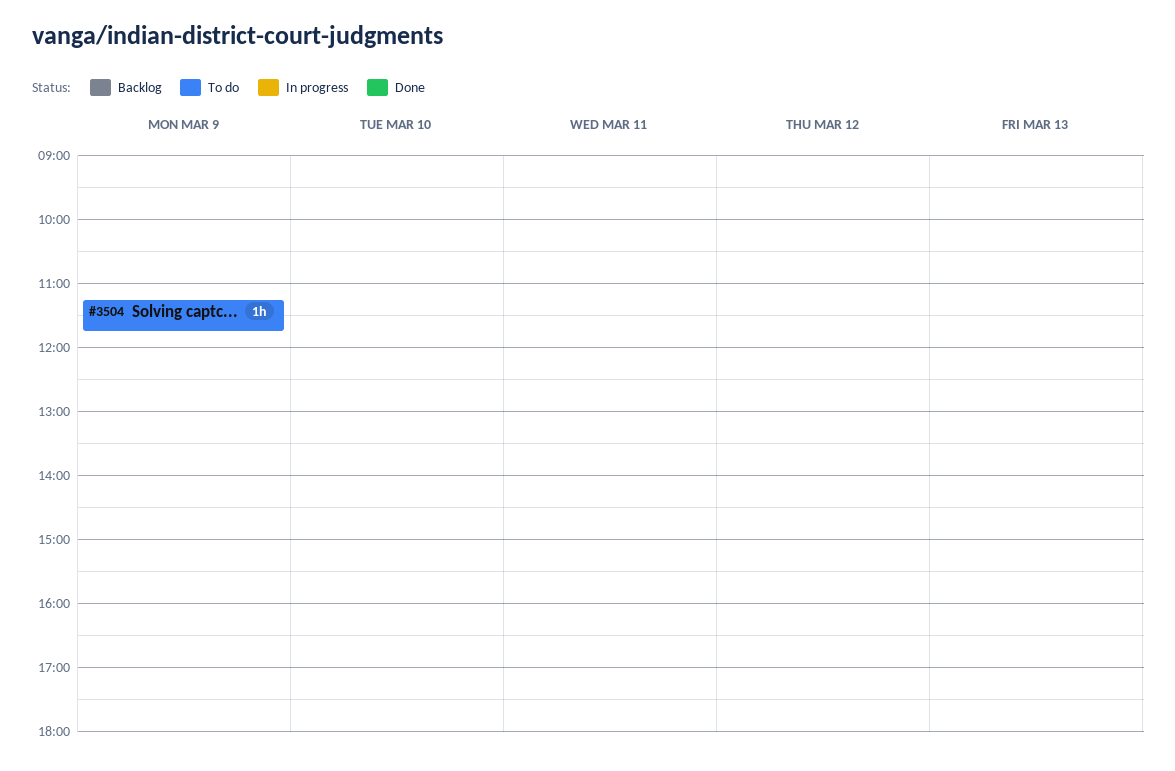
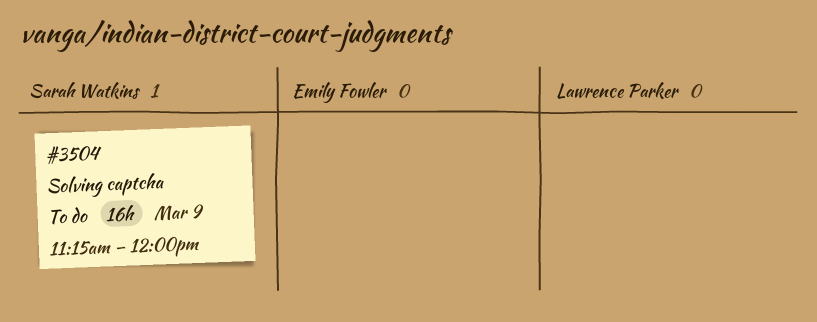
#3504, estimate: 1h -> 16h
#3504, ends: 11:45 -> 12:00

